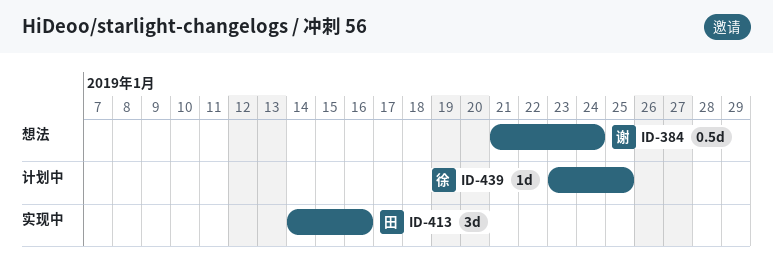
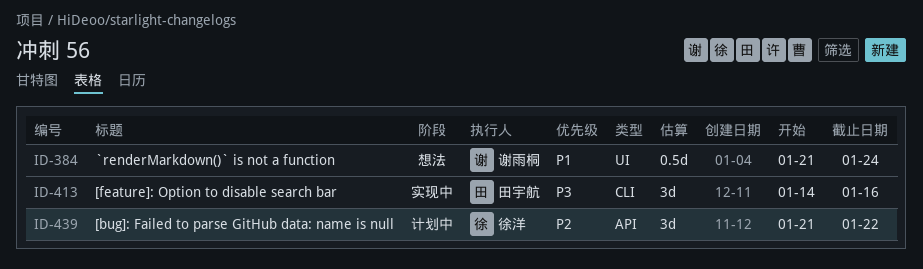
ID-439, estimate: 1d -> 3d
ID-439, start: Jan 23 -> Jan 21
ID-439, due: Jan 25 -> Jan 22

